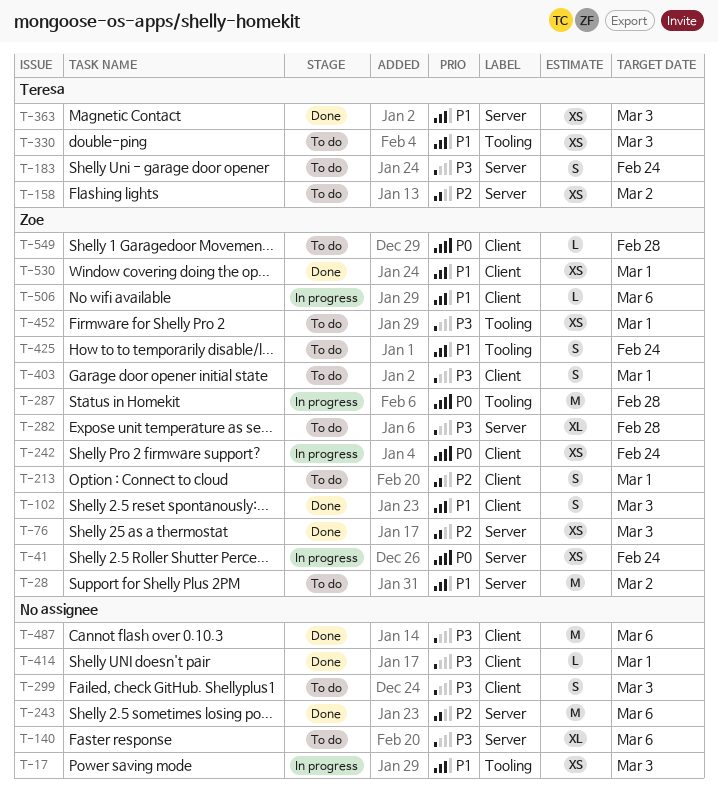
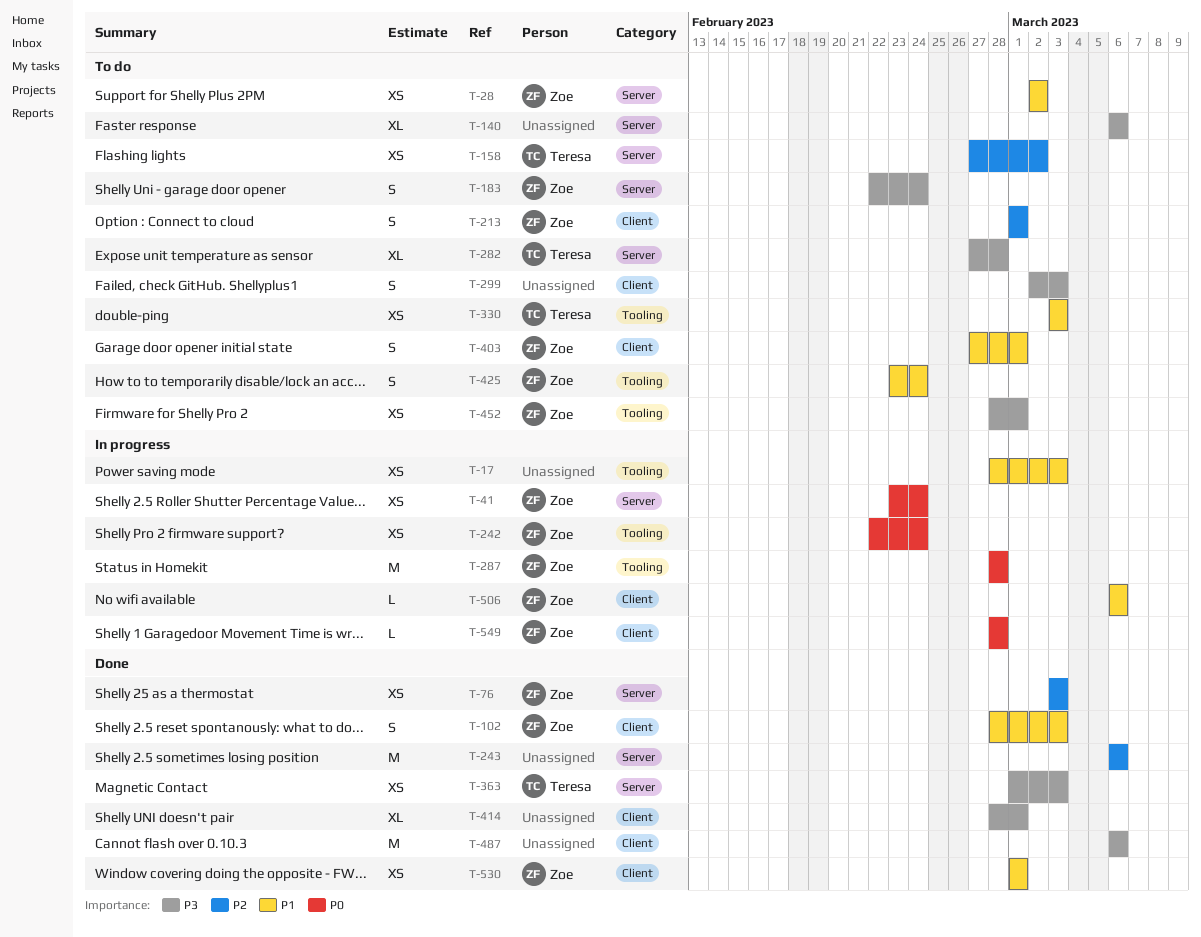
T-28, estimate: M -> XS
T-183, owner: Teresa -> Zoe
T-242, label: Client -> Tooling
T-282, owner: Zoe -> Teresa
T-363, priority: P1 -> P3
T-403, priority: P3 -> P1
T-414, estimate: L -> XL
T-549, status: To do -> In progress

